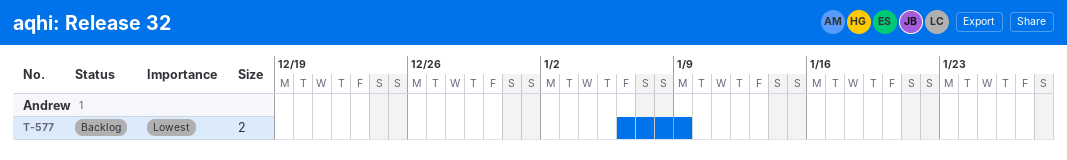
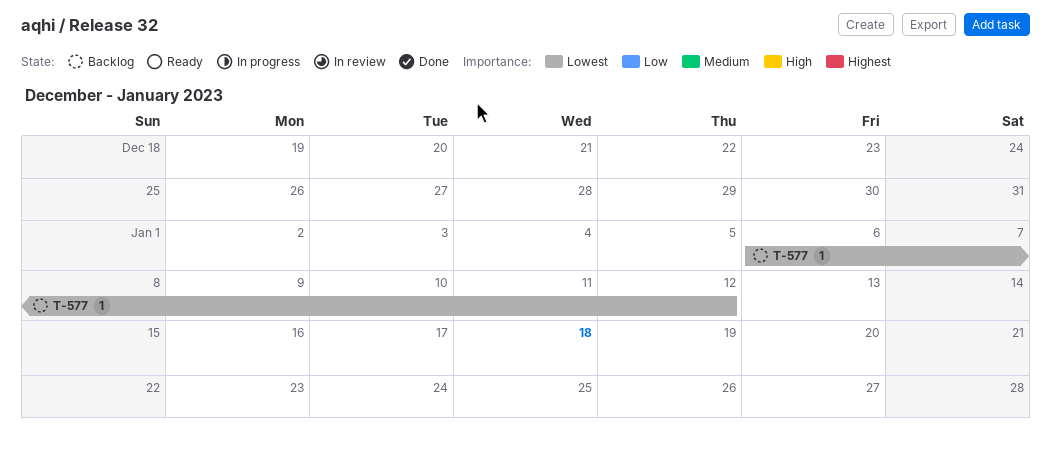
T-577, estimate: 2 -> 1
T-577, due: Jan 9 -> Jan 12

